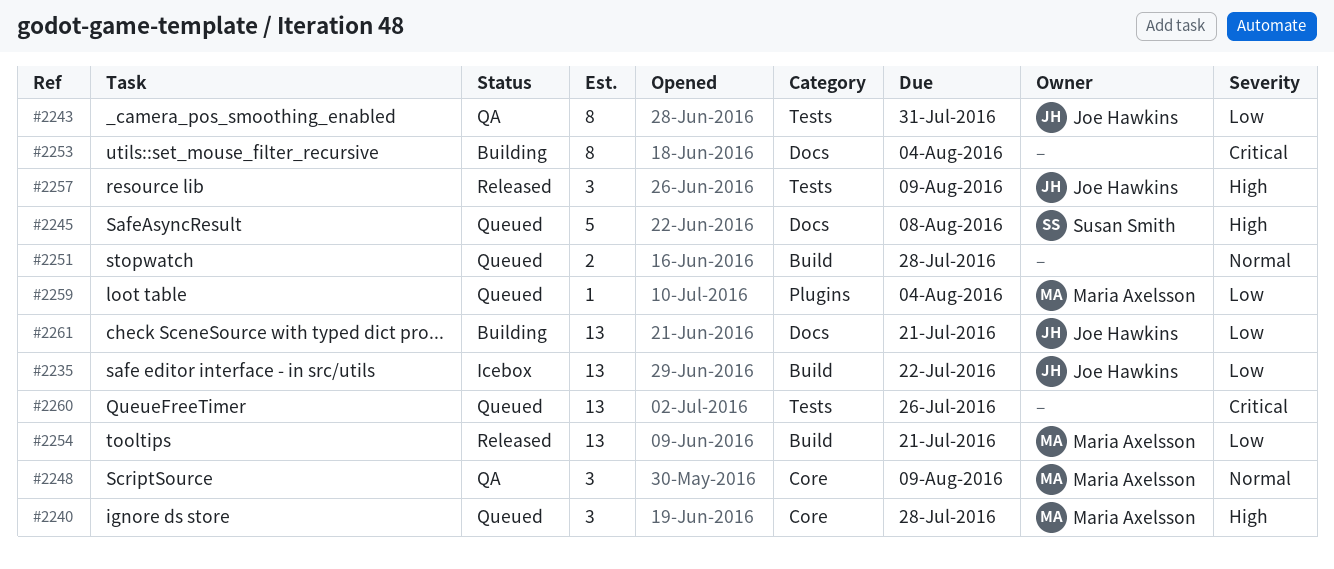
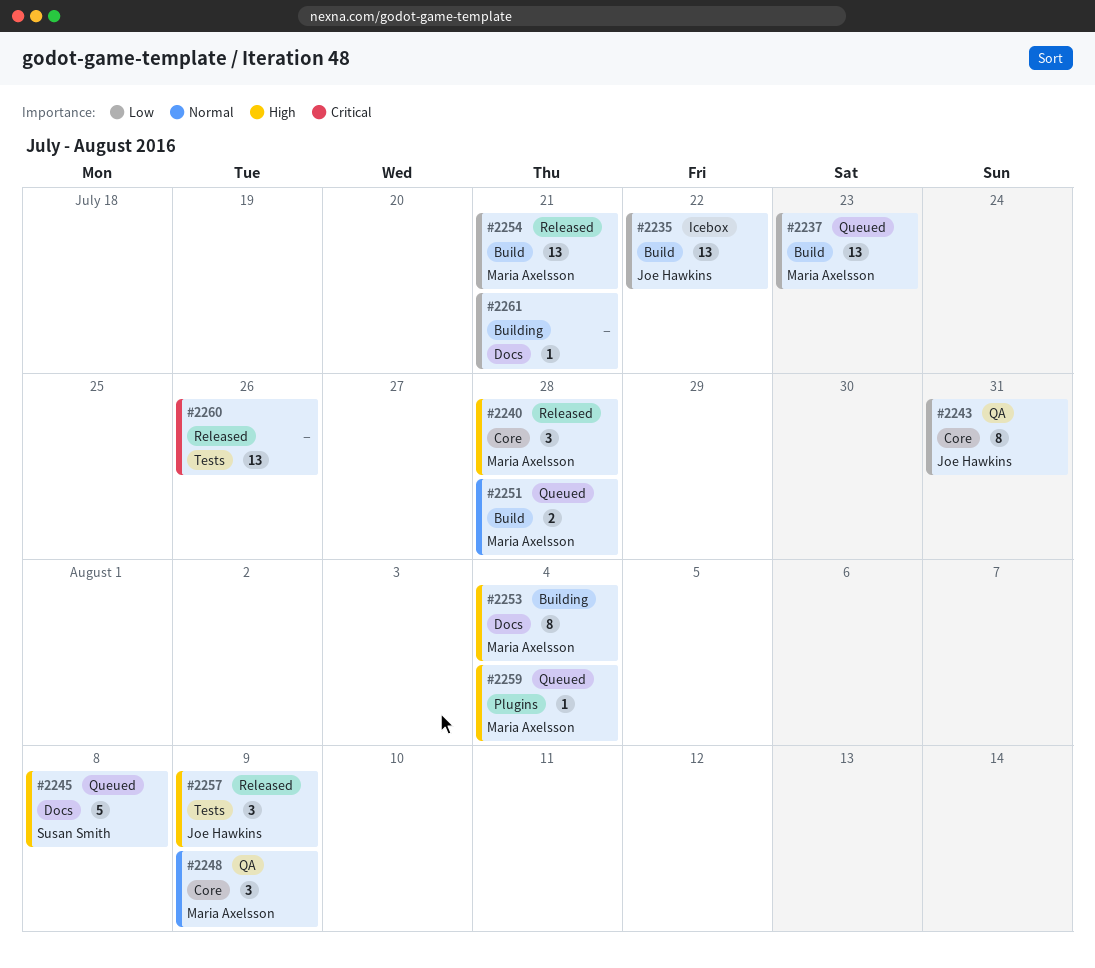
#2237: none -> present
#2240, status: Queued -> Released
#2243, label: Tests -> Core
#2251, owner: none -> Maria Axelsson
#2253, owner: none -> Maria Axelsson
#2253, priority: Critical -> High
#2259, priority: Low -> High
#2260, status: Queued -> Released
#2261, owner: Joe Hawkins -> none
#2261, estimate: 13 -> 1

